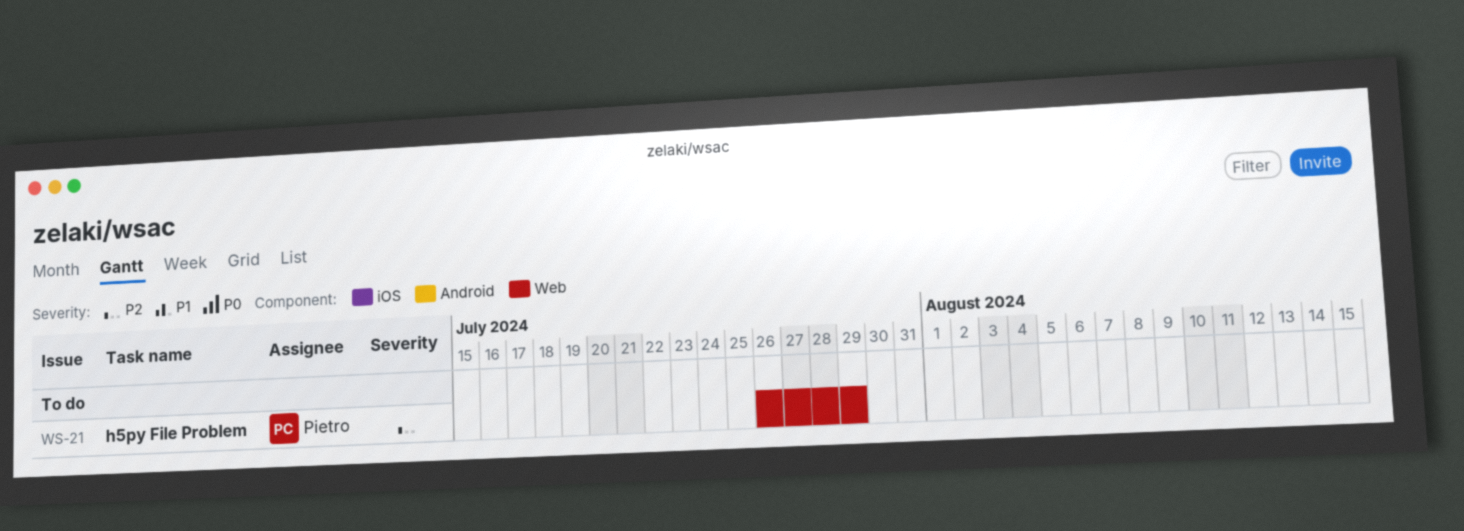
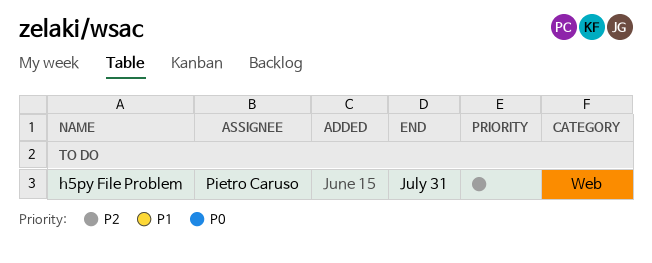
h5py File Problem, due: Jul 29 -> Jul 31

